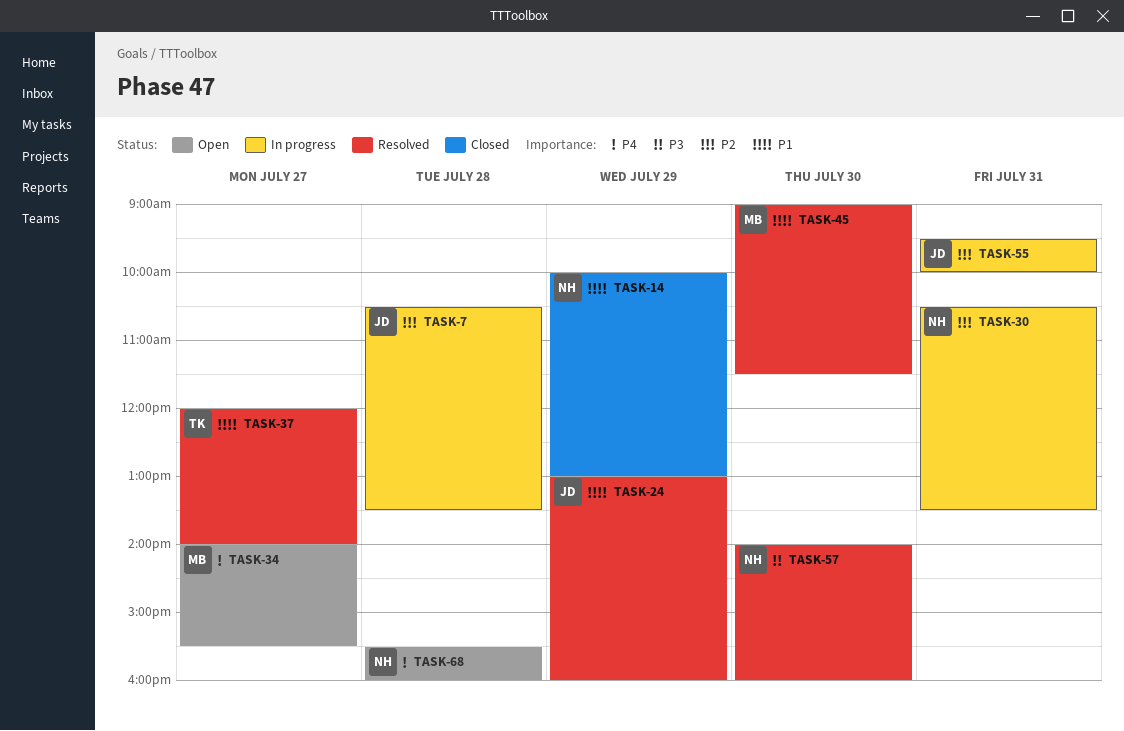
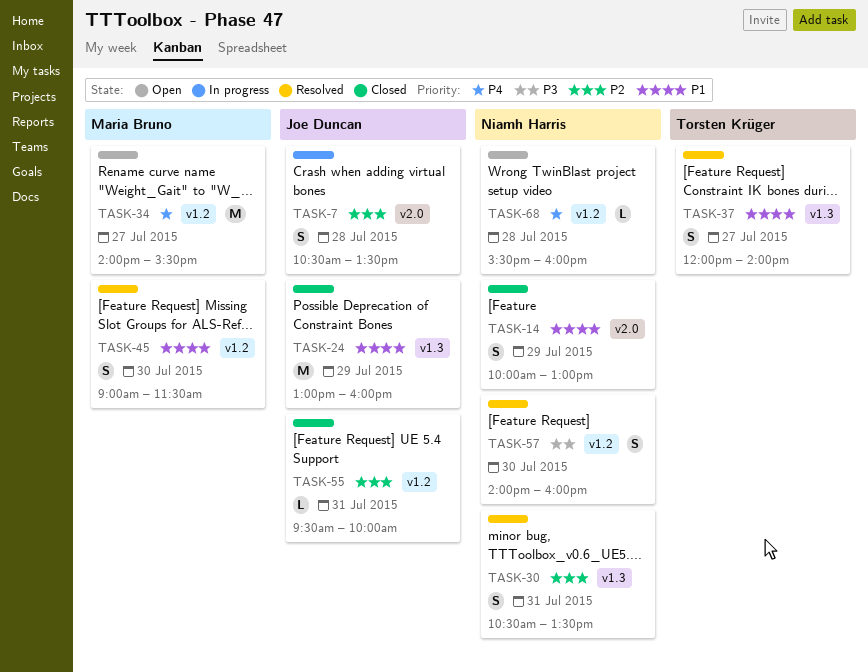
TASK-24, status: Resolved -> Closed
TASK-30, status: In progress -> Resolved
TASK-55, status: In progress -> Closed

